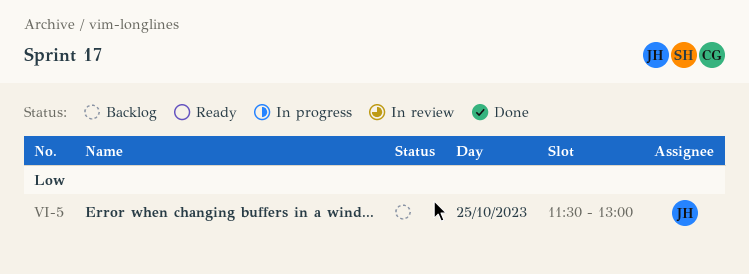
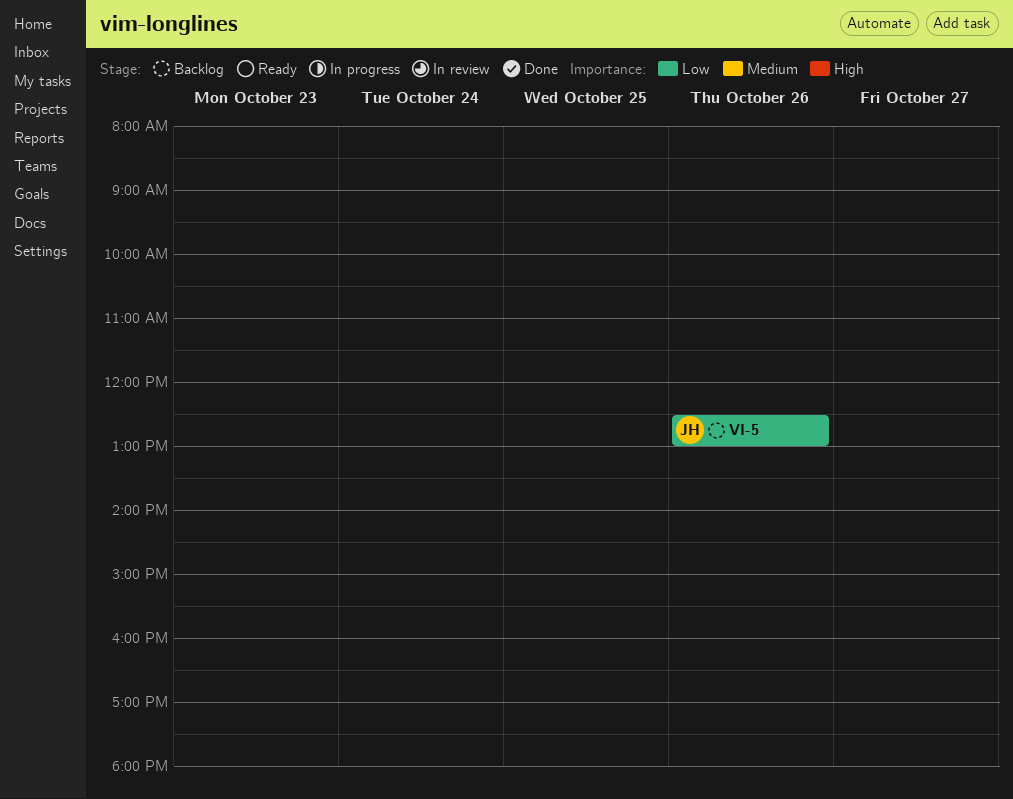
VI-5, day: Oct 25 -> Oct 26
VI-5, begins: 11:30 -> 12:30

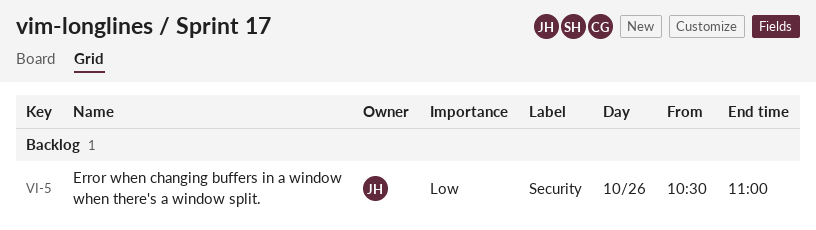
VI-5, begins: 12:30 -> 10:30
VI-5, ends: 13:00 -> 11:00

